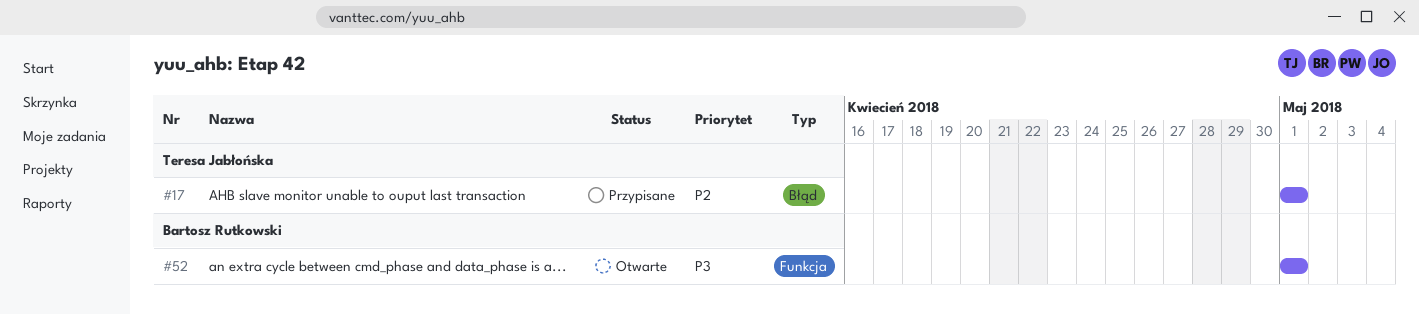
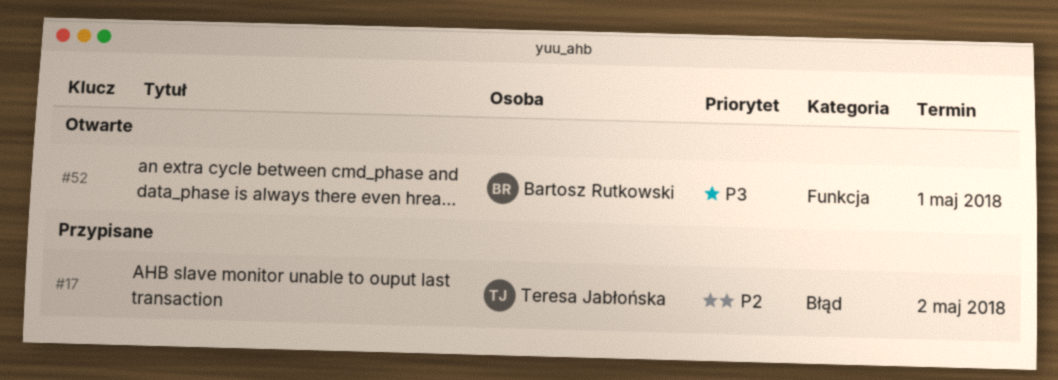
#17, due: May 1 -> May 2

